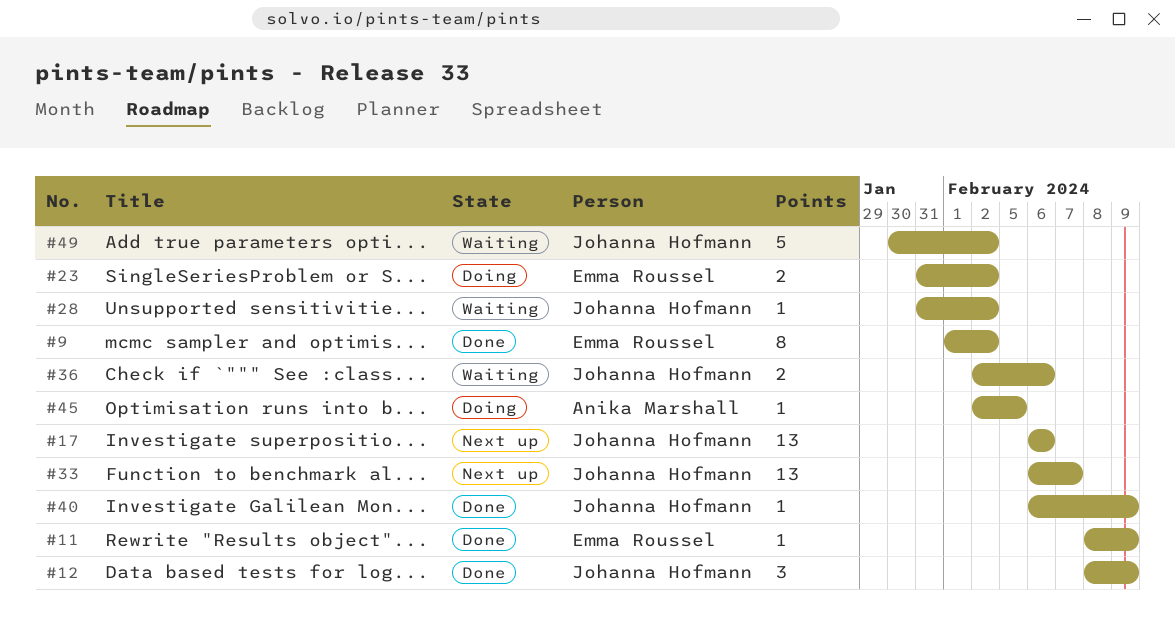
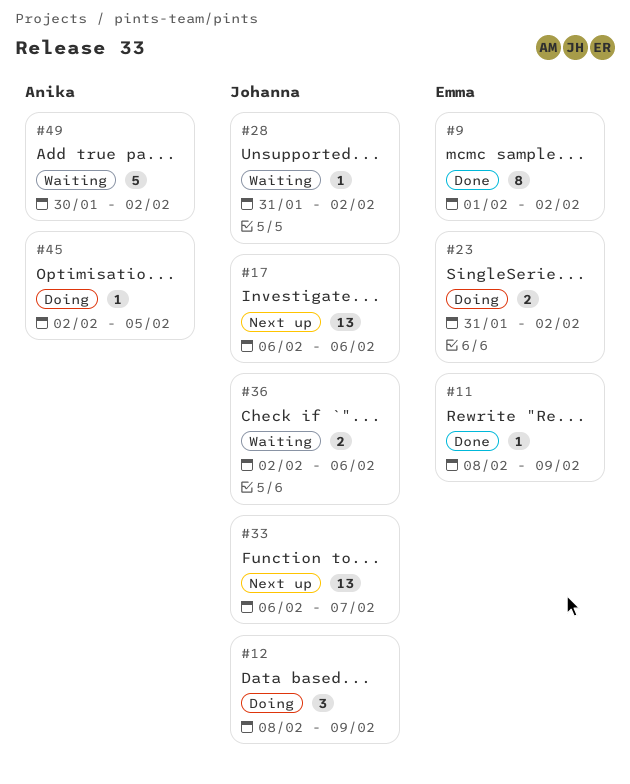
#12, status: Done -> Doing
#40: present -> none
#49, owner: Johanna Hofmann -> Anika Marshall

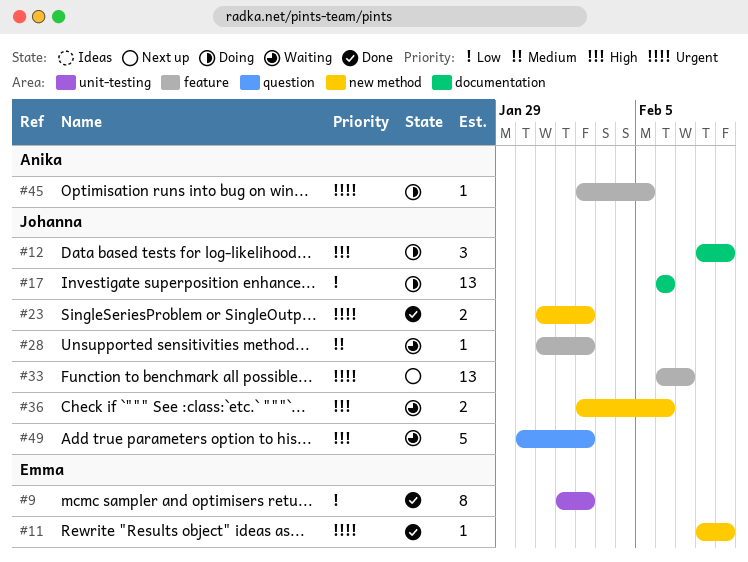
#17, status: Next up -> Doing
#23, status: Doing -> Done
#23, owner: Emma -> Johanna
#49, owner: Anika -> Johanna

